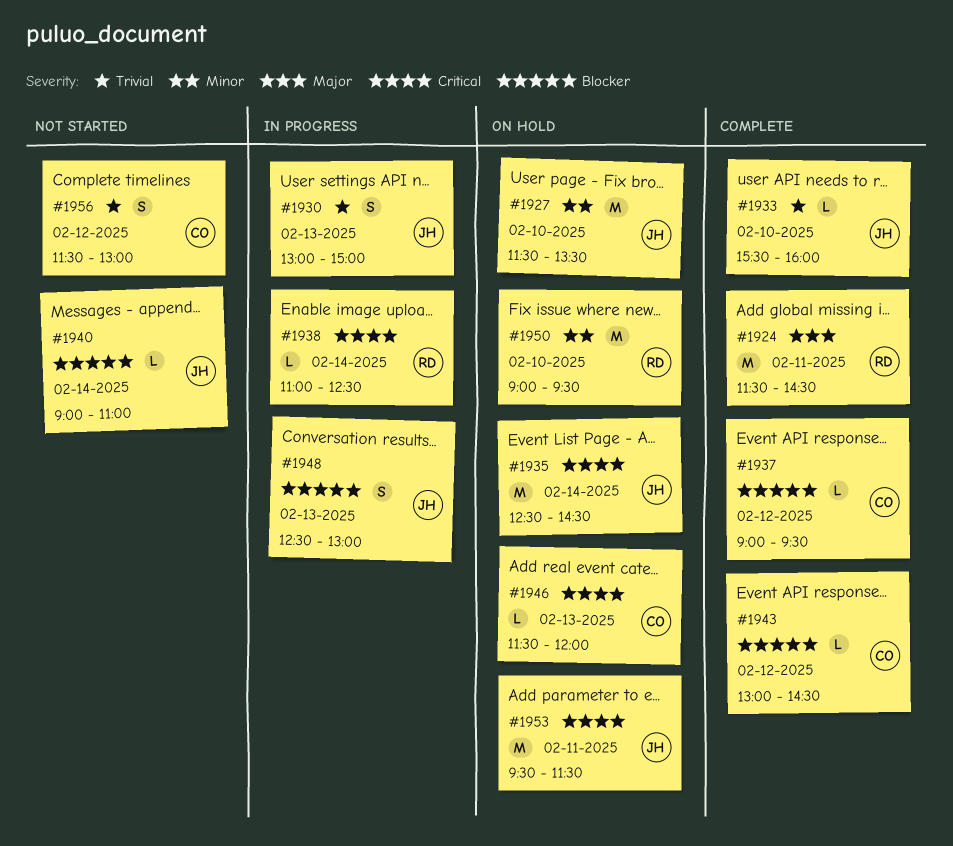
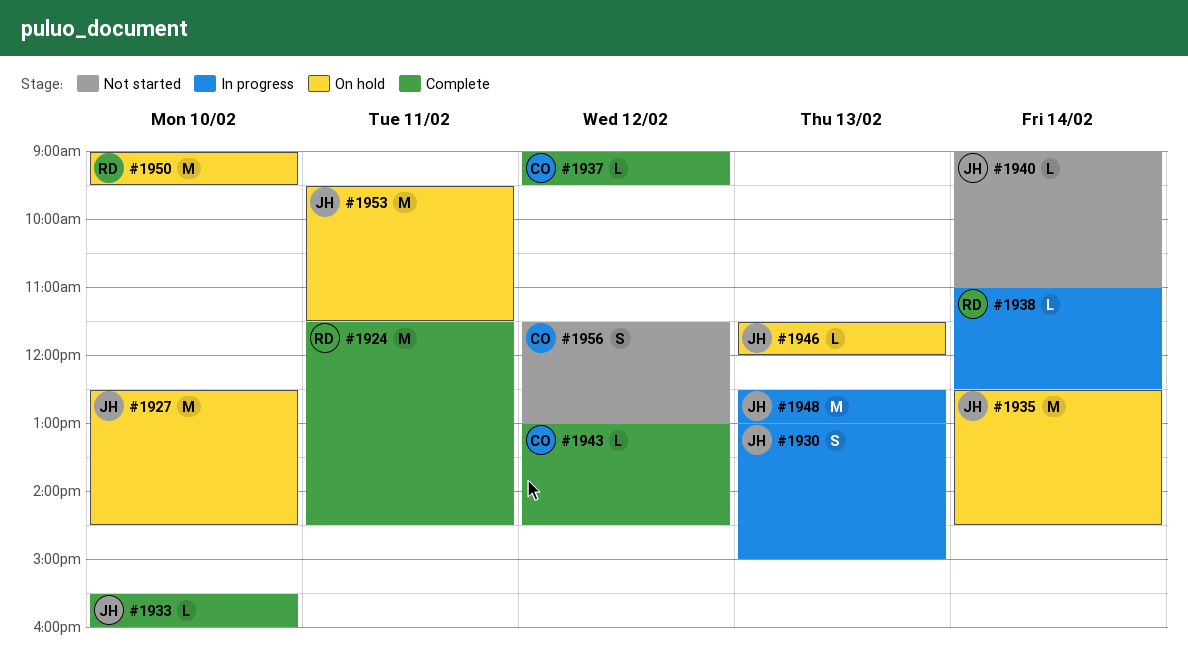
#1927, begins: 11:30 -> 12:30
#1927, ends: 13:30 -> 14:30
#1946, owner: CO -> JH
#1948, estimate: S -> M

